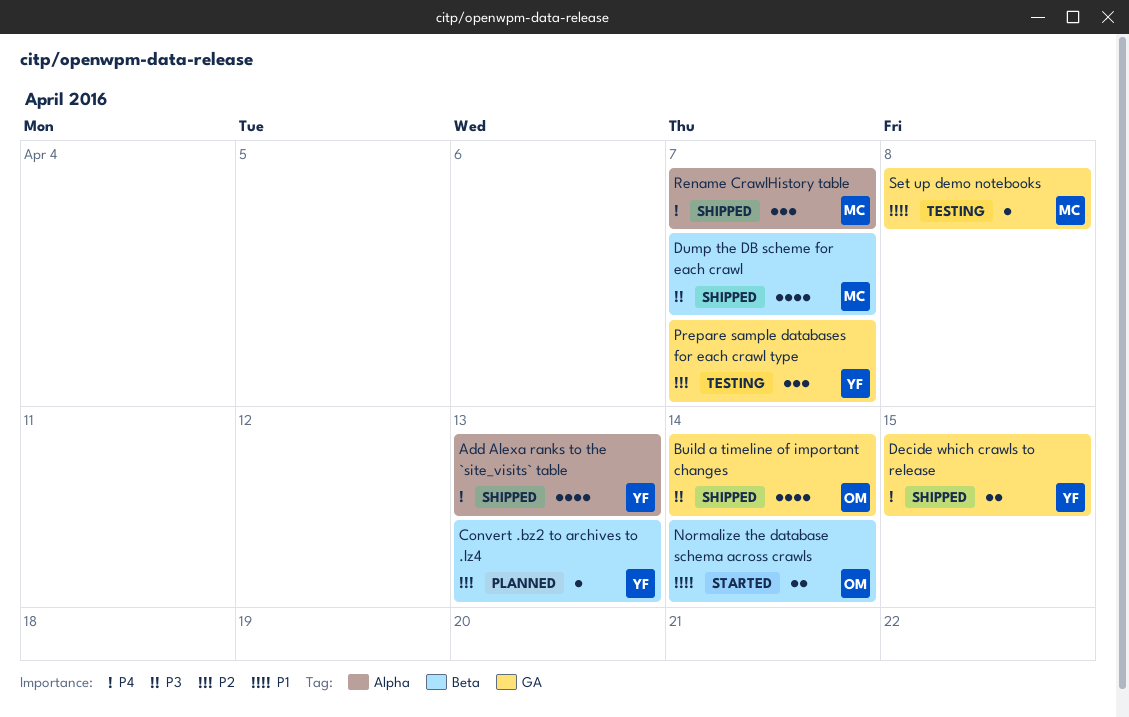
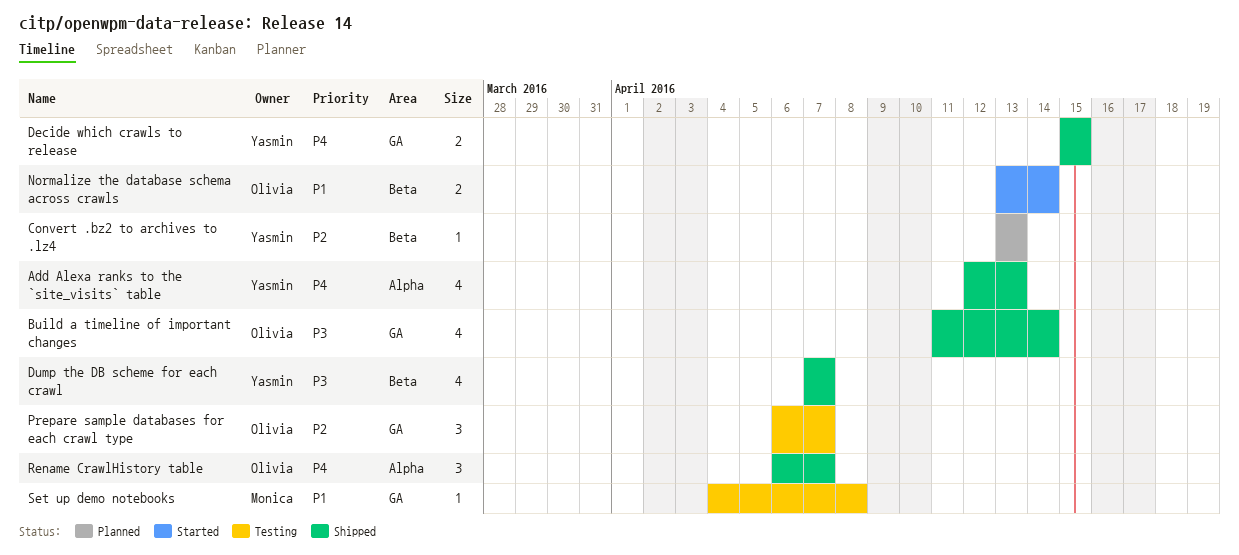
Dump the DB scheme for each crawl, owner: Monica -> Yasmin
Prepare sample databases for each crawl type, owner: Yasmin -> Olivia
Rename CrawlHistory table, owner: Monica -> Olivia

